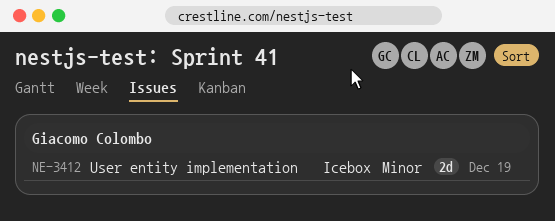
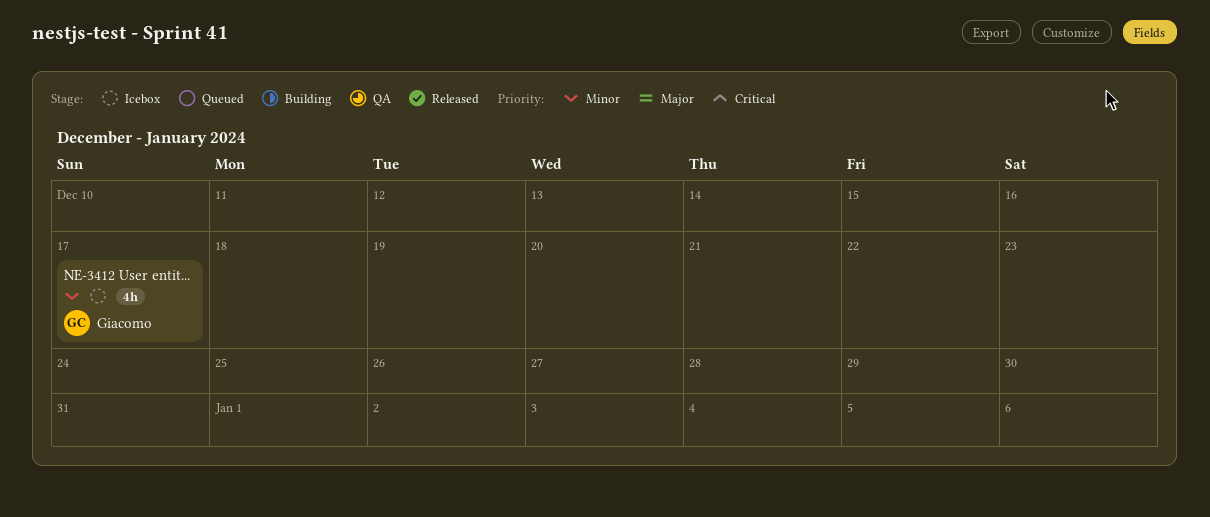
NE-3412, estimate: 2d -> 4h
NE-3412, due: Dec 19 -> Dec 17

